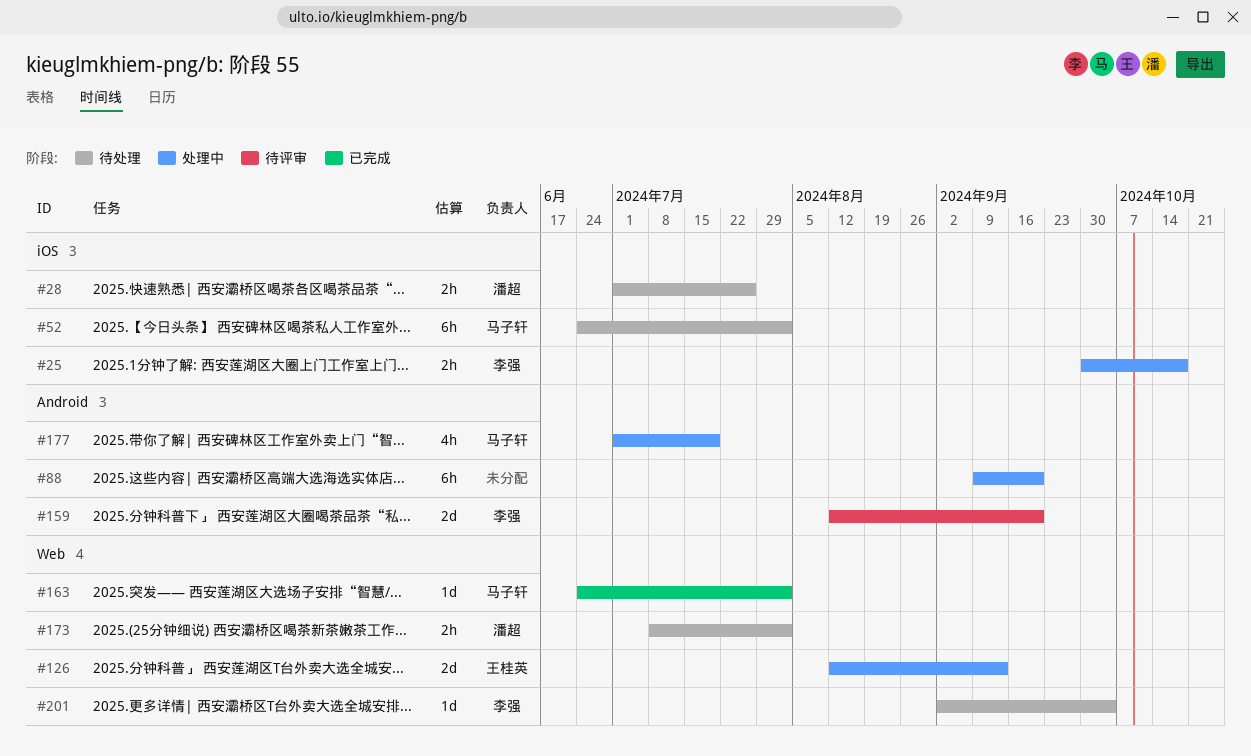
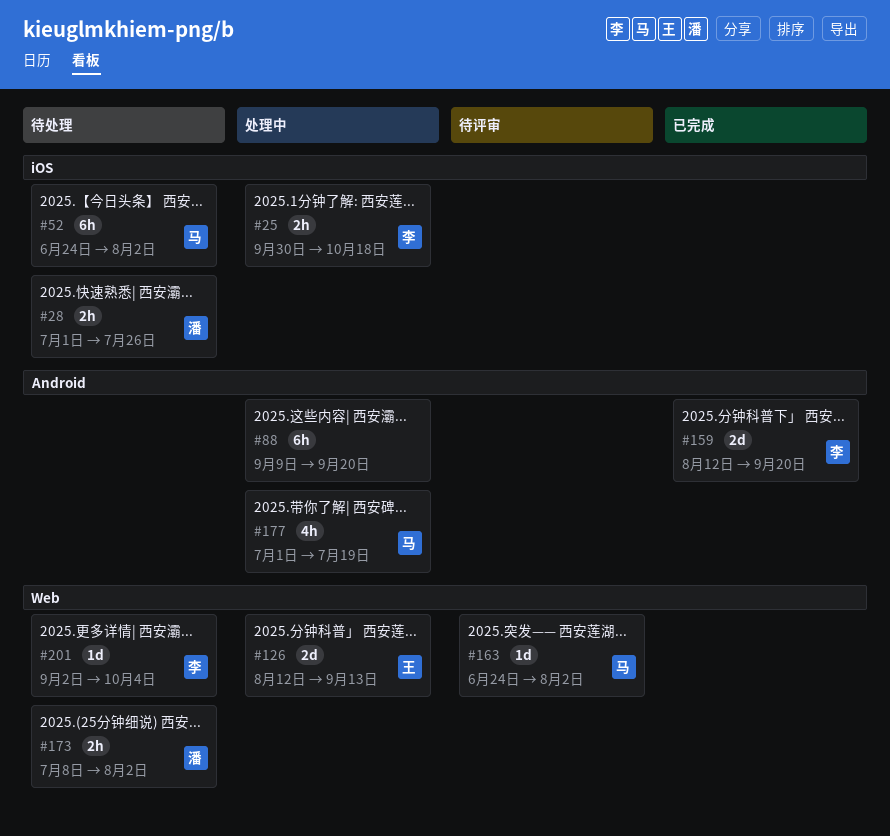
#159, status: 待评审 -> 已完成
#163, status: 已完成 -> 待评审

